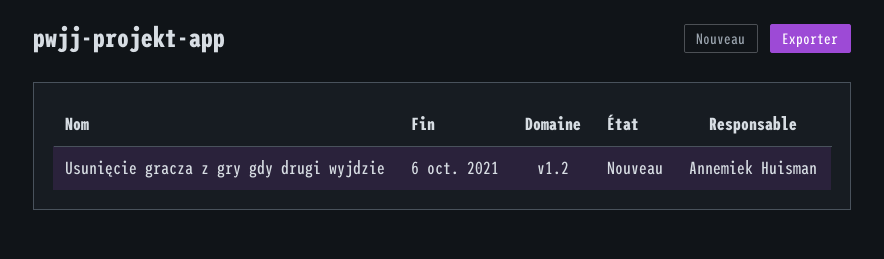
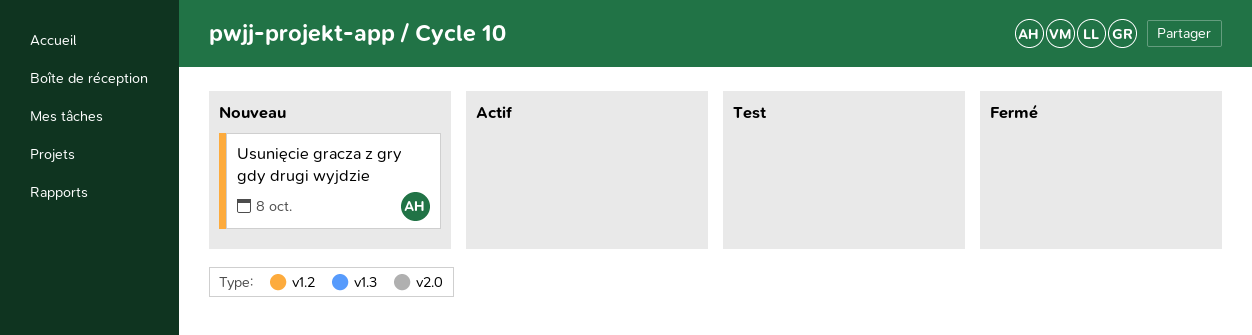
Usunięcie gracza z gry gdy drugi wyjdzie, due: Oct 6 -> Oct 8

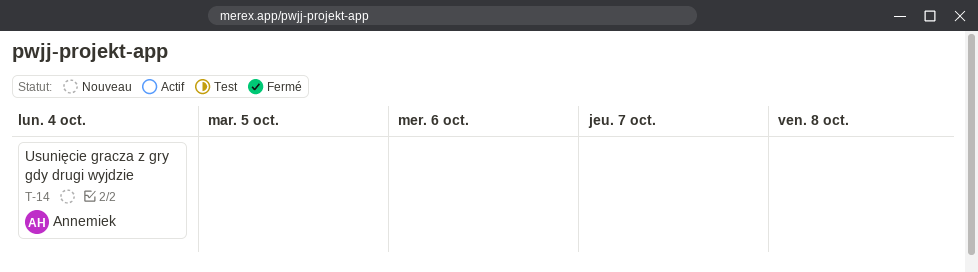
Usunięcie gracza z gry gdy drugi wyjdzie, due: Oct 8 -> Oct 4

